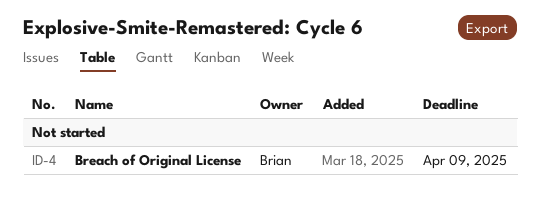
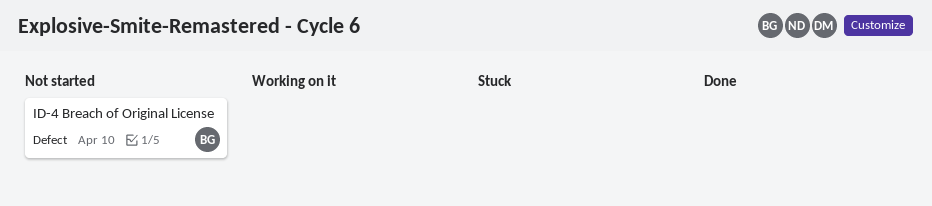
ID-4, due: Apr 9 -> Apr 10

